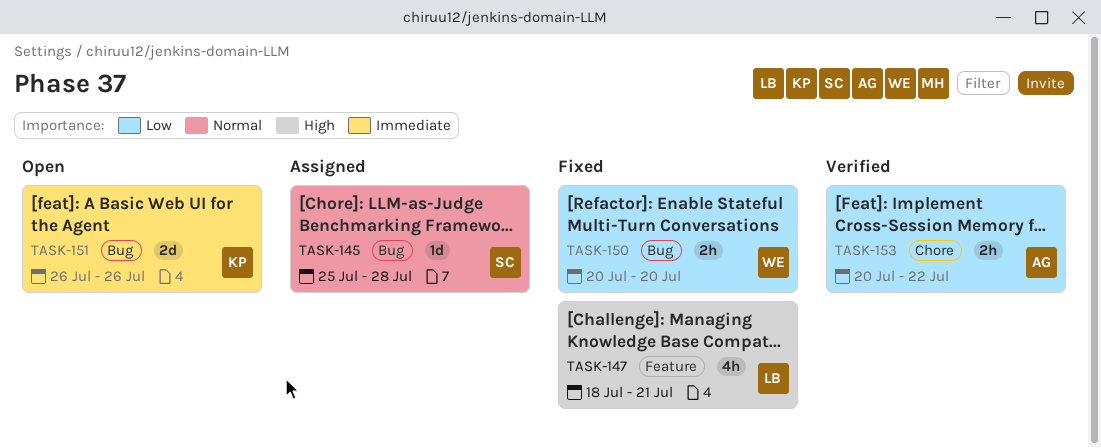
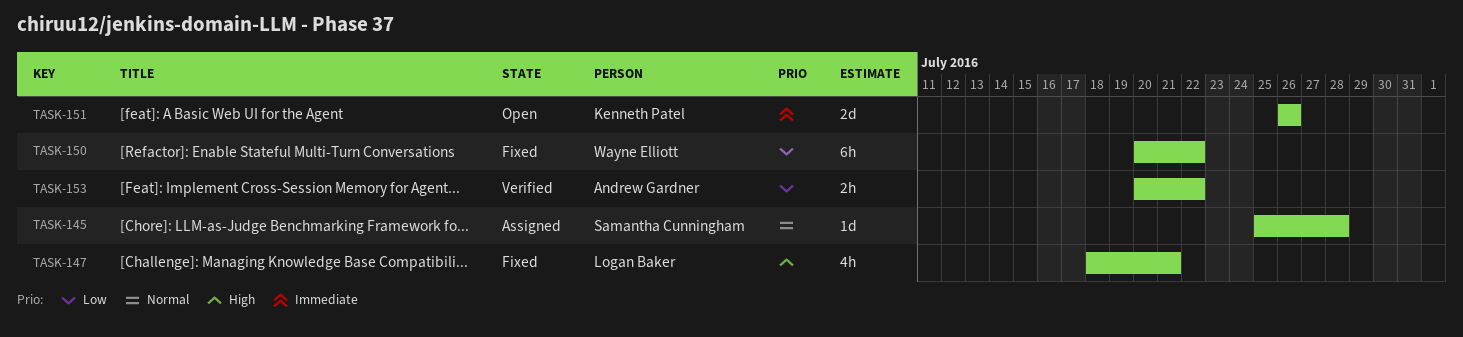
TASK-150, estimate: 2h -> 6h
TASK-150, due: Jul 20 -> Jul 22

